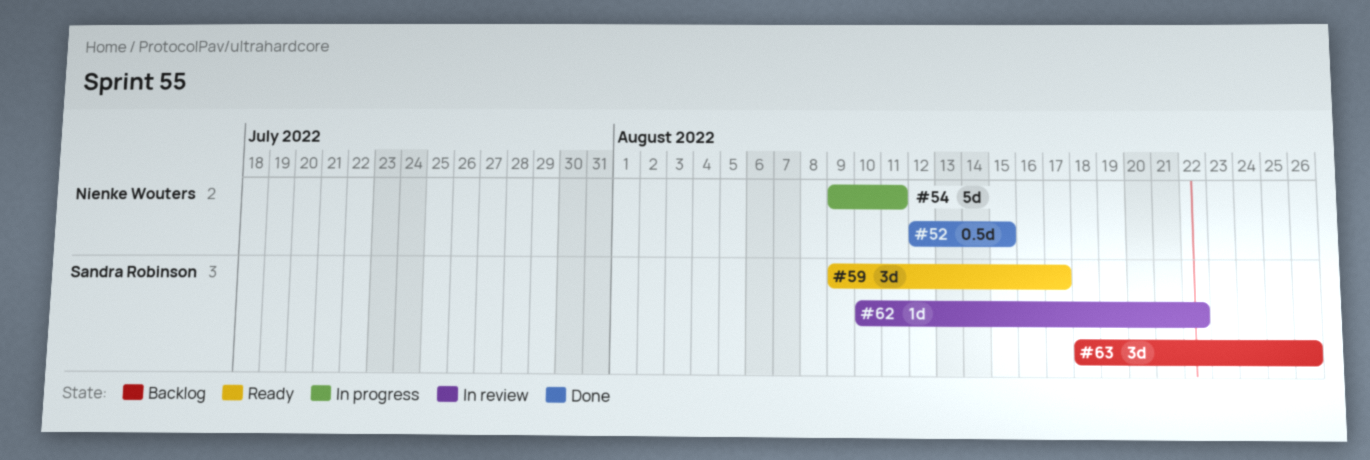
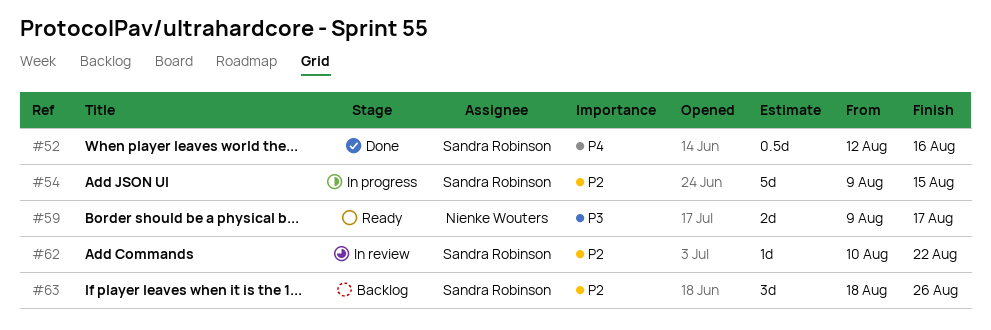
#52, owner: Nienke Wouters -> Sandra Robinson
#52, due: Aug 15 -> Aug 16
#54, owner: Nienke Wouters -> Sandra Robinson
#54, due: Aug 11 -> Aug 15
#59, owner: Sandra Robinson -> Nienke Wouters
#59, estimate: 3d -> 2d

